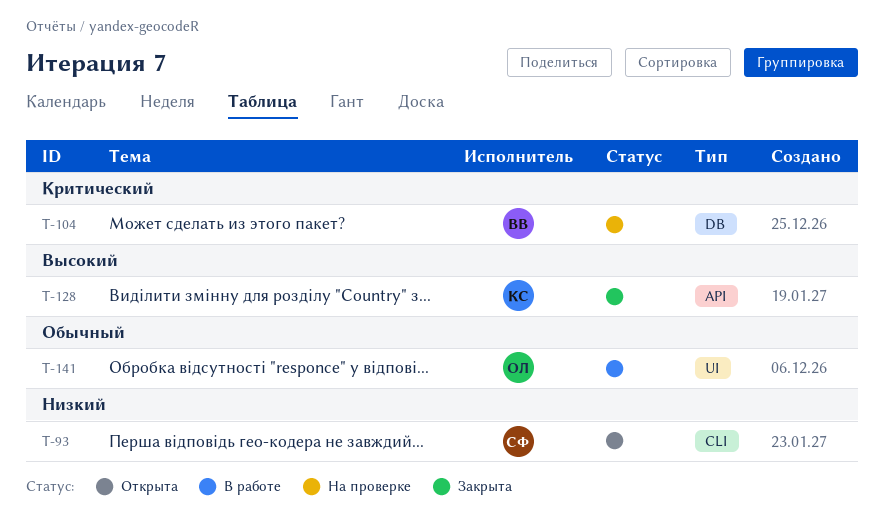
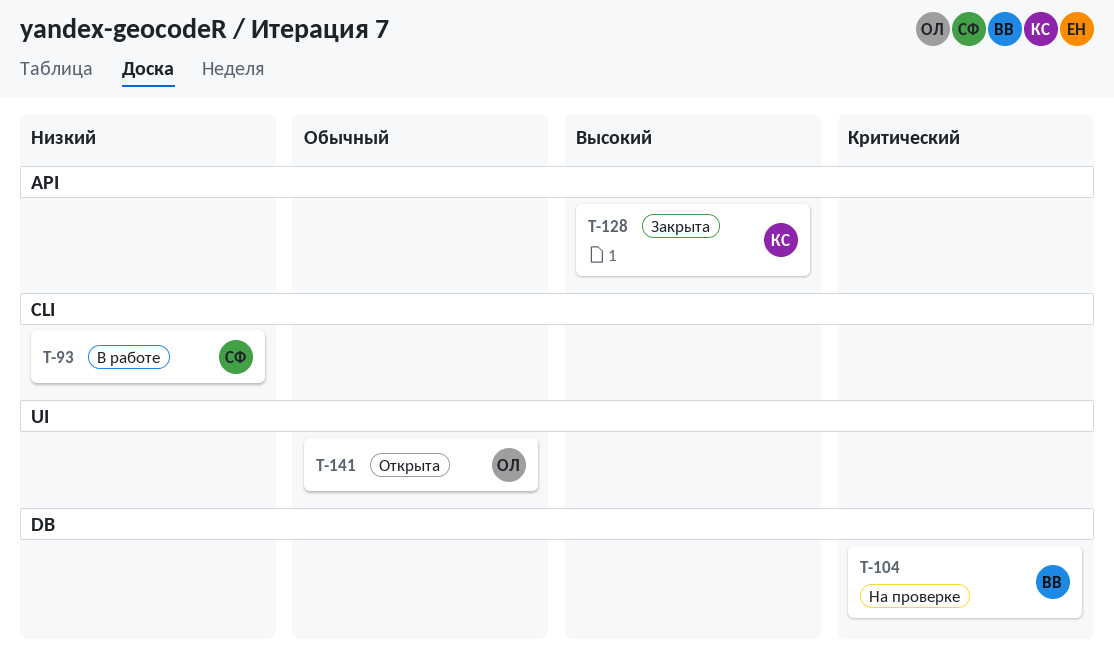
T-93, status: Открыта -> В работе
T-141, status: В работе -> Открыта

